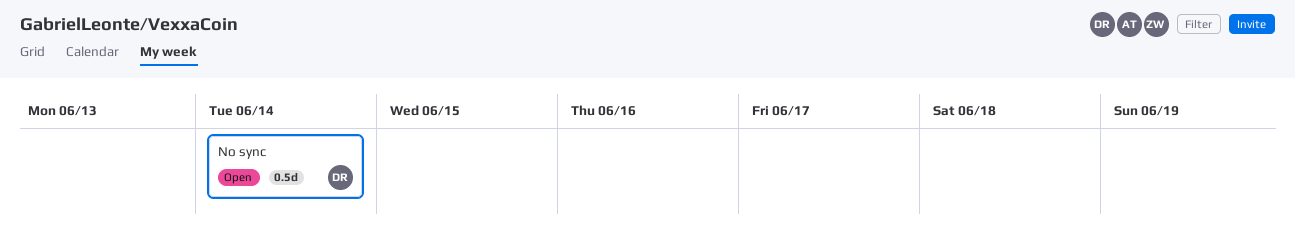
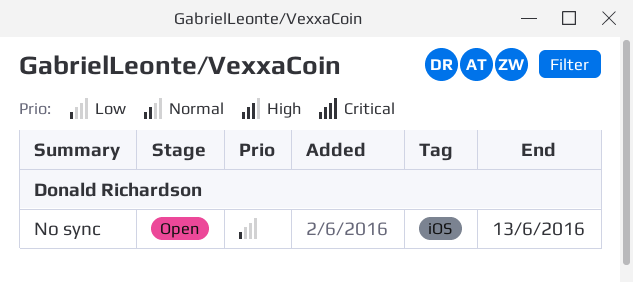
No sync, due: Jun 14 -> Jun 13

